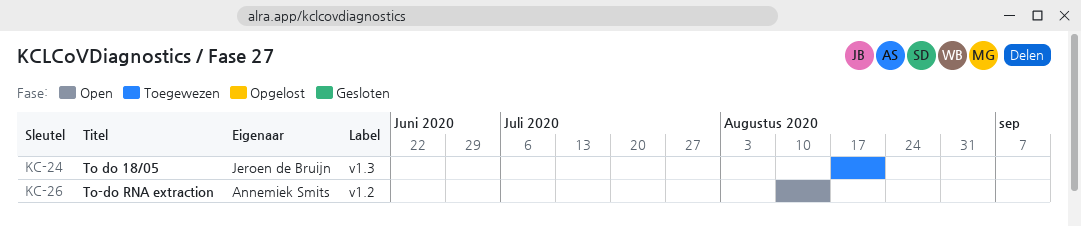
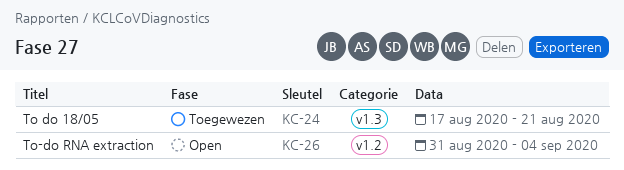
KC-26, start: Aug 10 -> Aug 31
KC-26, due: Aug 14 -> Sep 4

